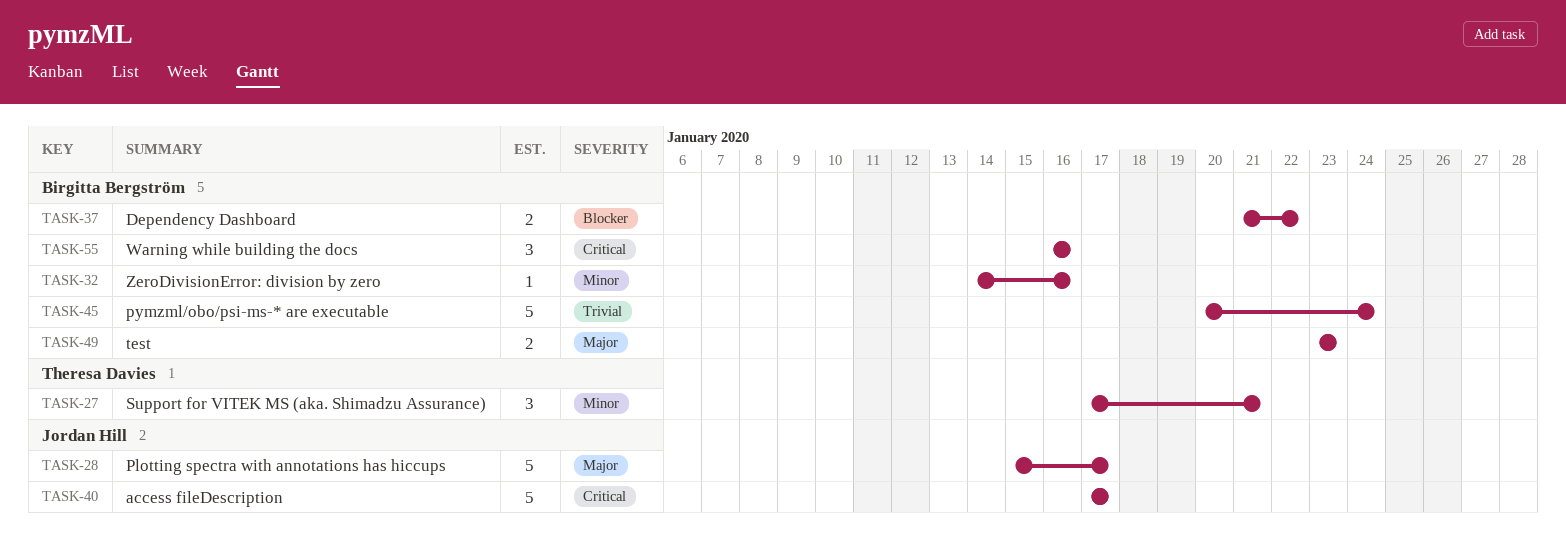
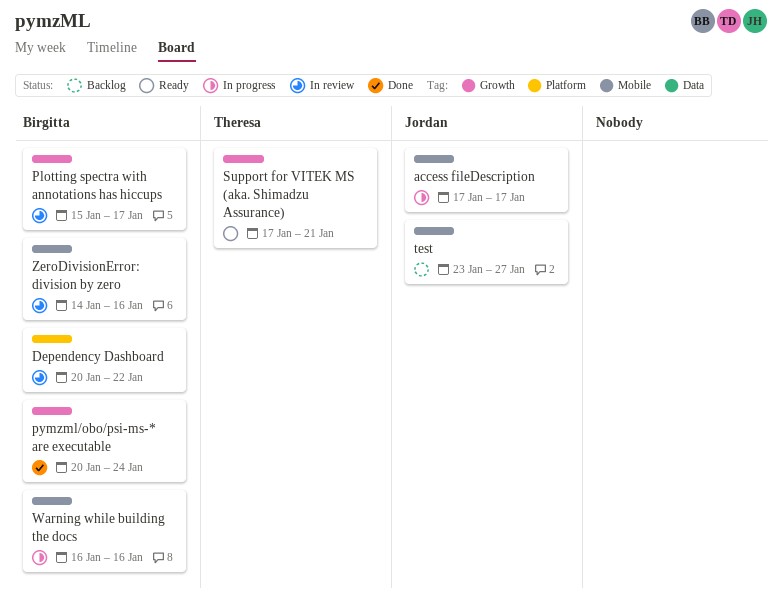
Dependency Dashboard, start: Jan 21 -> Jan 20
Plotting spectra with annotations has hiccups, owner: Jordan Hill -> Birgitta Bergström
test, owner: Birgitta Bergström -> Jordan Hill
test, due: Jan 23 -> Jan 27

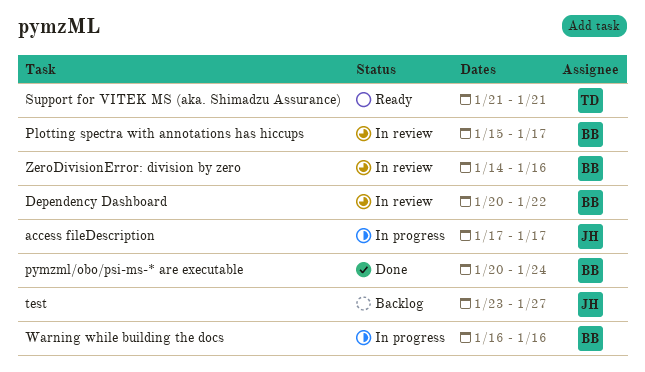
Support for VITEK MS (aka. Shimadzu Assurance), start: Jan 17 -> Jan 21

